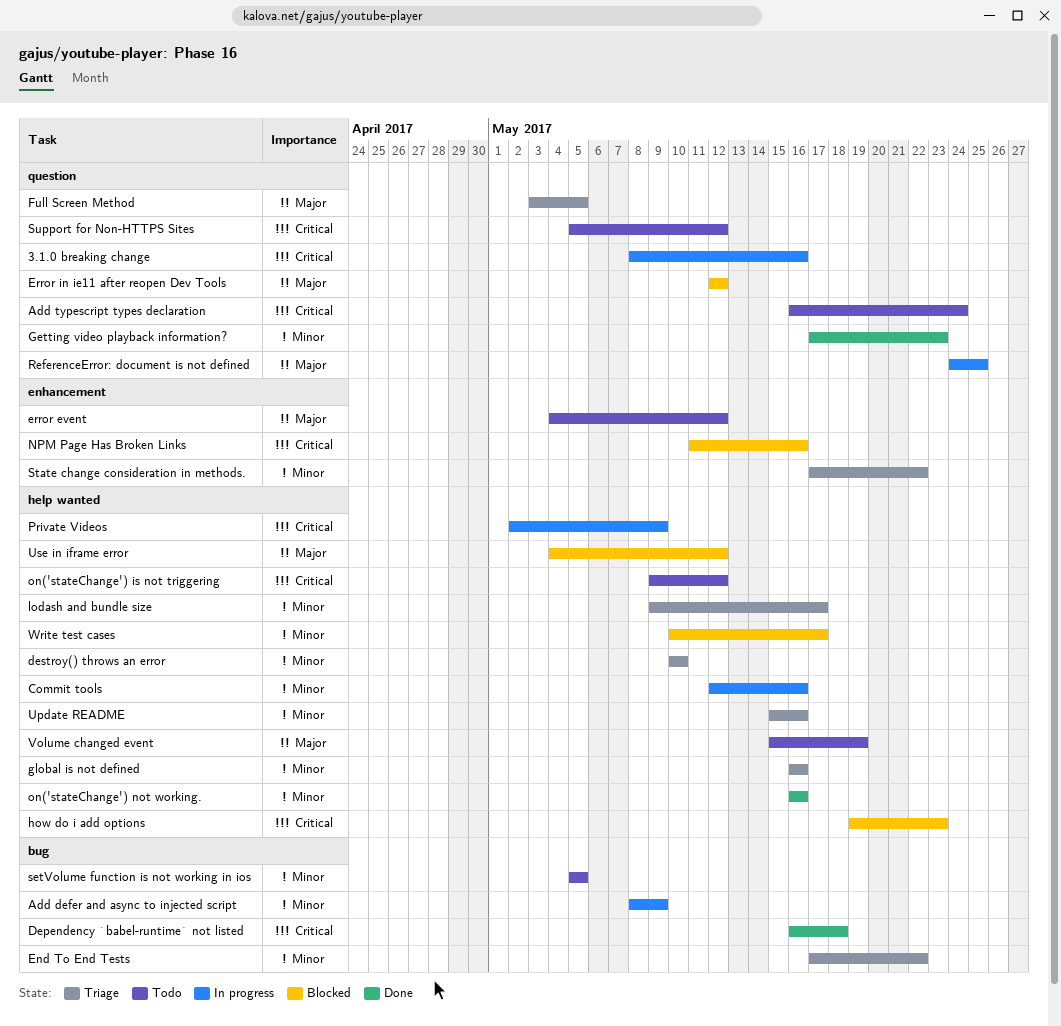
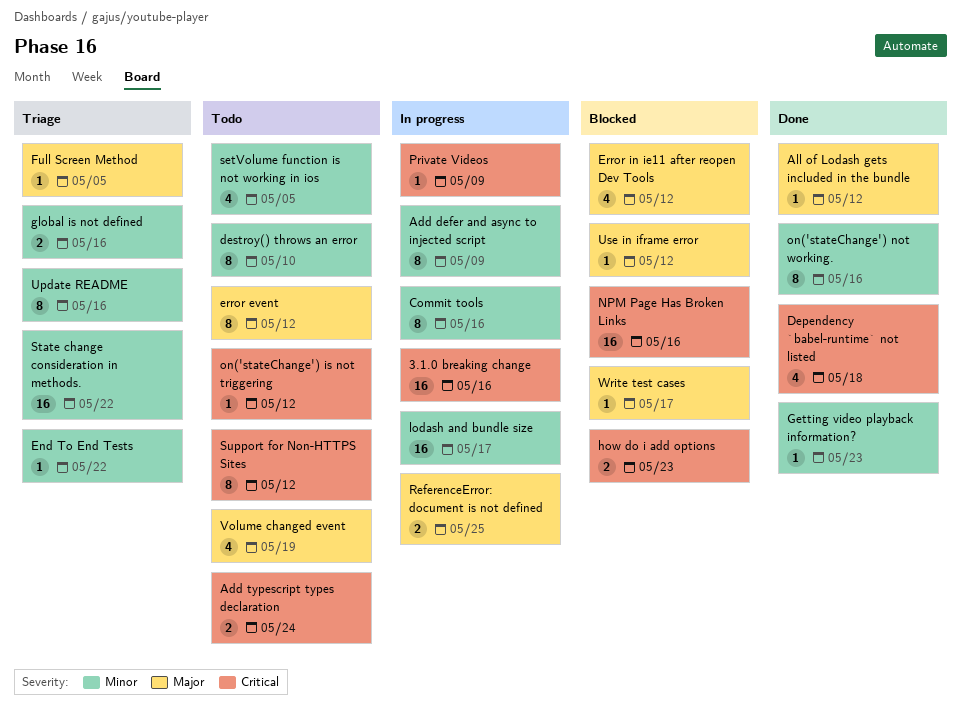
All of Lodash gets included in the bundle: none -> present
destroy() throws an error, status: Triage -> Todo
lodash and bundle size, status: Triage -> In progress
Write test cases, priority: Minor -> Major

